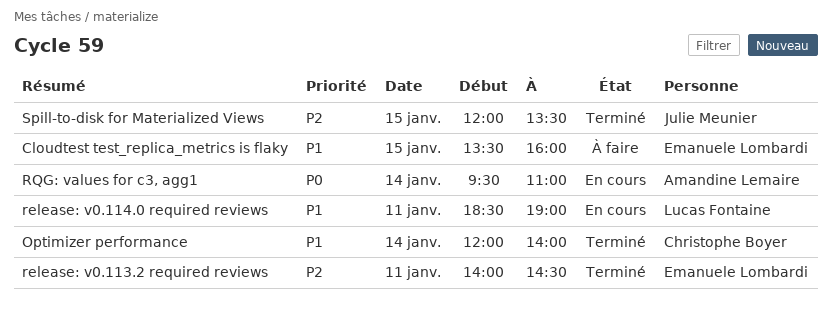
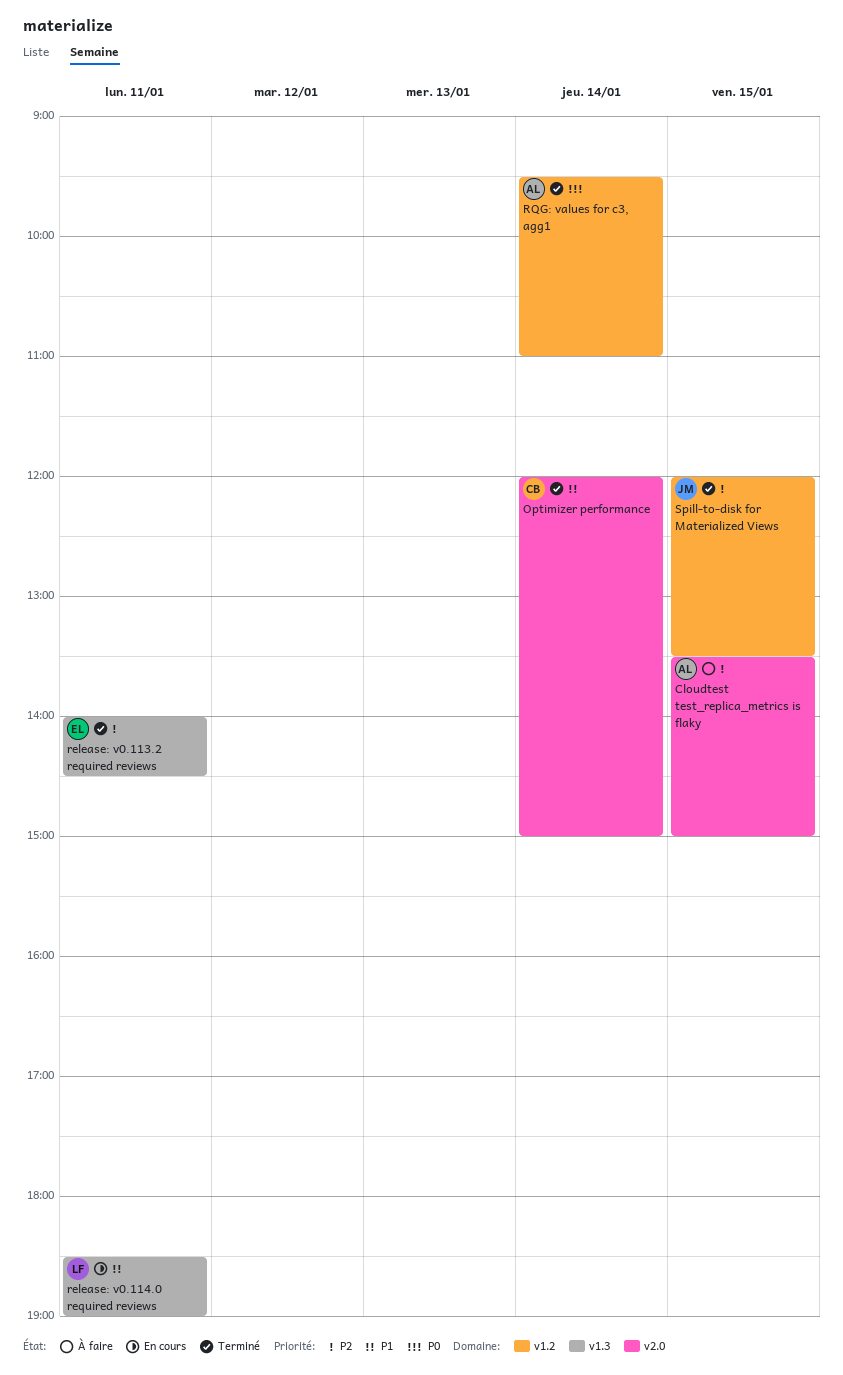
Cloudtest test_replica_metrics is flaky, owner: Emanuele Lombardi -> Amandine Lemaire
Cloudtest test_replica_metrics is flaky, priority: P1 -> P2
Cloudtest test_replica_metrics is flaky, ends: 16:00 -> 15:00
Optimizer performance, ends: 14:00 -> 15:00
RQG: values for c3, agg1, status: En cours -> Terminé

